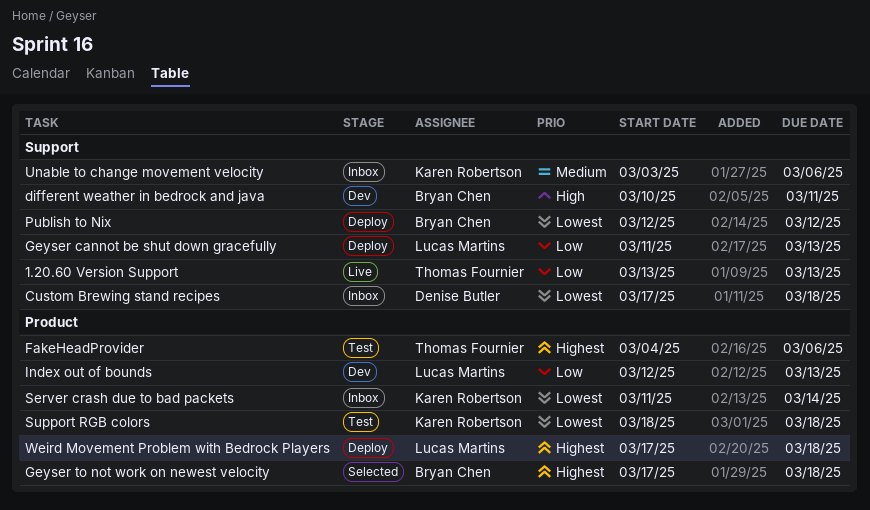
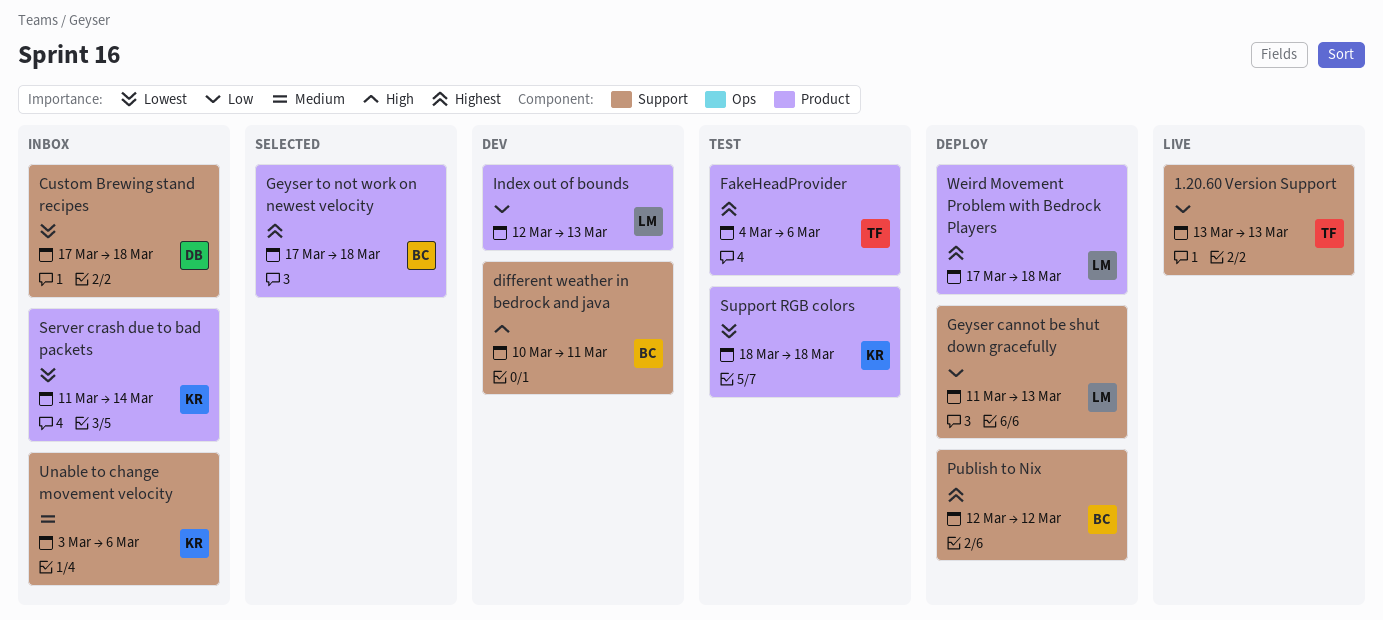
Publish to Nix, priority: Lowest -> Highest

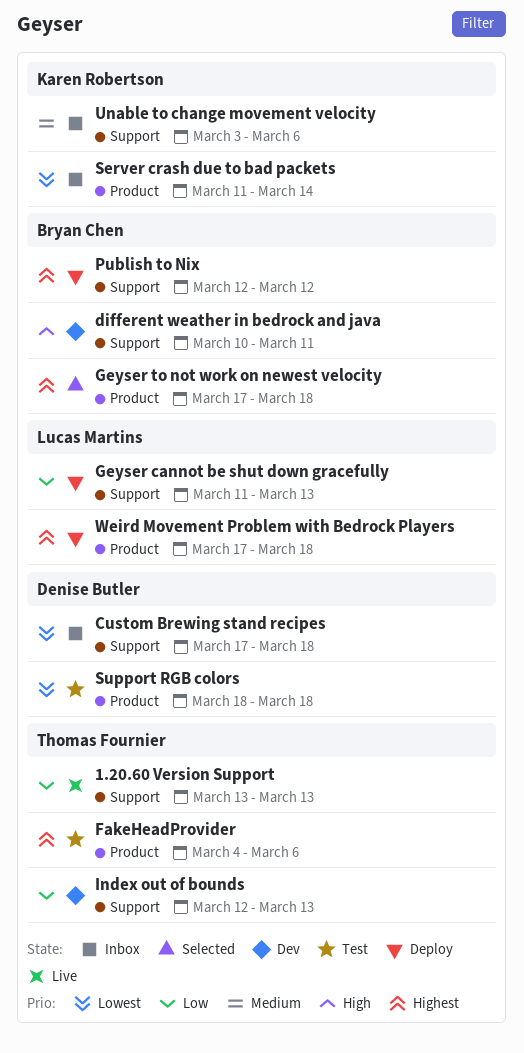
Index out of bounds, owner: Lucas Martins -> Thomas Fournier
Index out of bounds, label: Product -> Support
Support RGB colors, owner: Karen Robertson -> Denise Butler

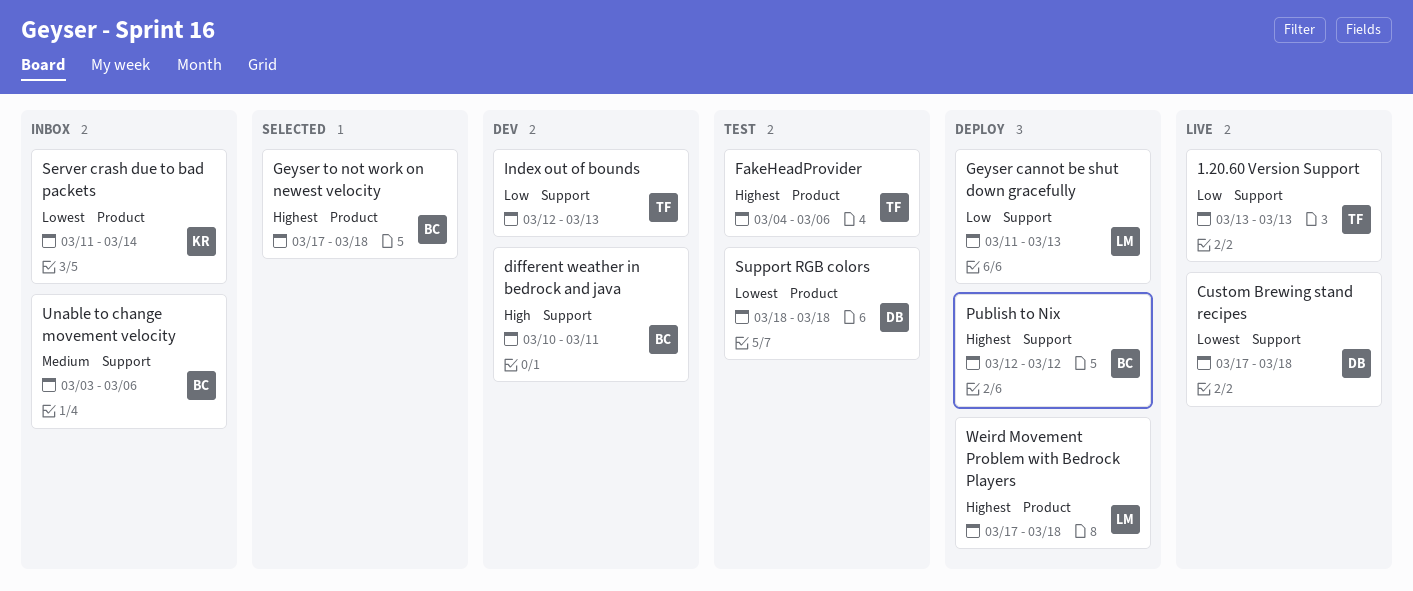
Custom Brewing stand recipes, status: Inbox -> Live
Unable to change movement velocity, owner: Karen Robertson -> Bryan Chen

